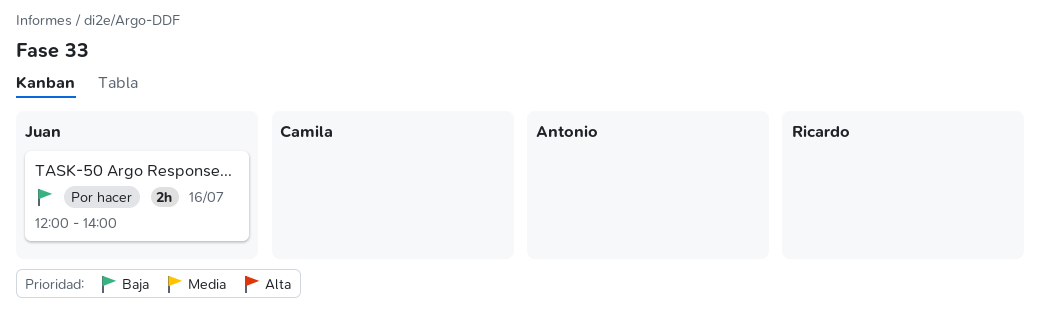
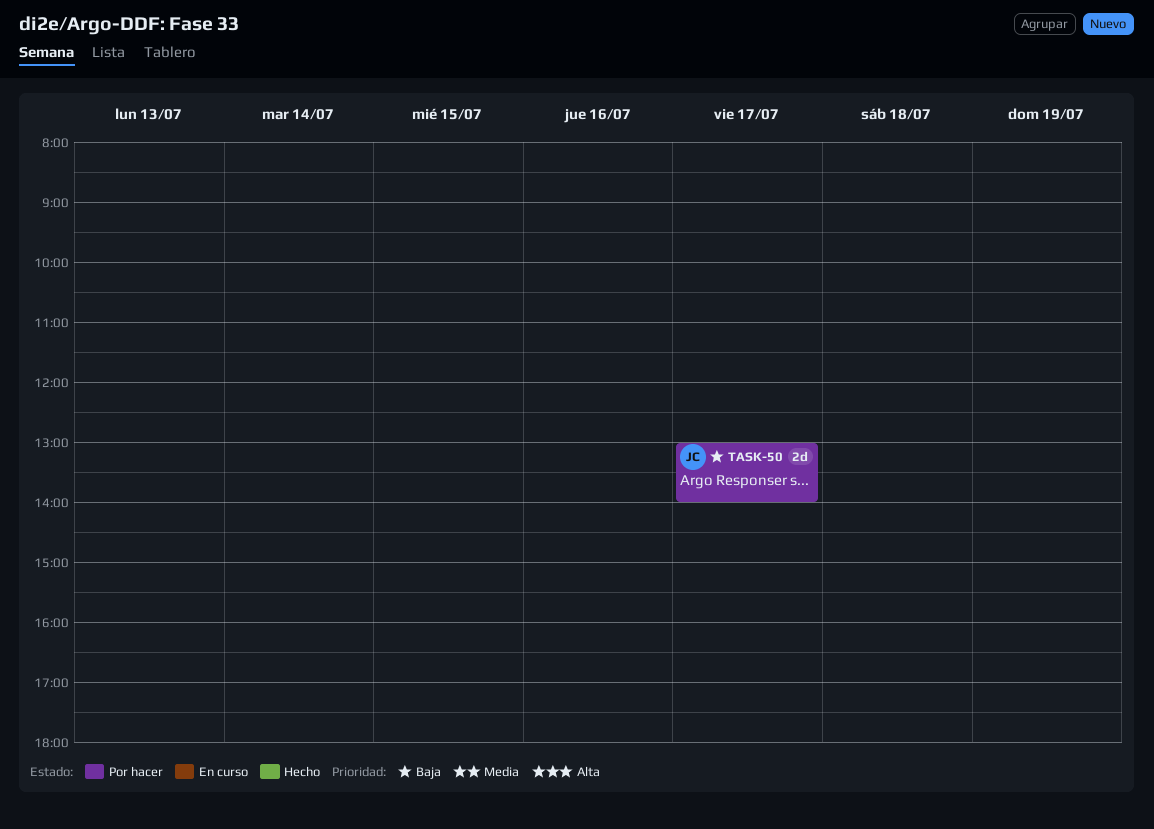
TASK-50, estimate: 2h -> 2d
TASK-50, day: Jul 16 -> Jul 17
TASK-50, begins: 12:00 -> 13:00

